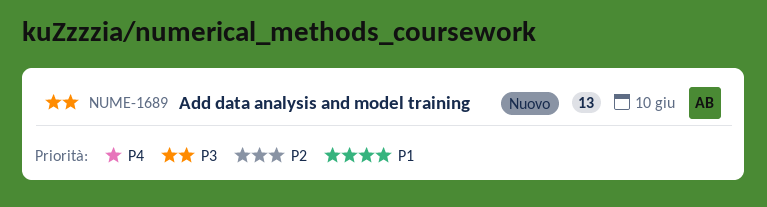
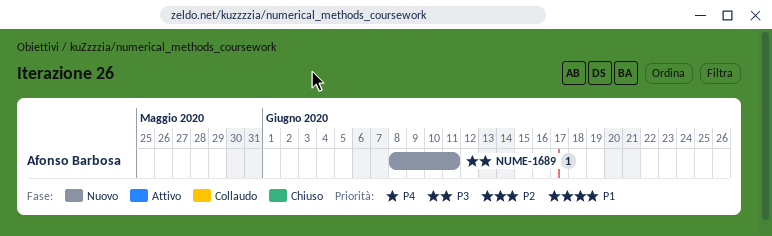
NUME-1689, estimate: 13 -> 1
NUME-1689, due: Jun 10 -> Jun 11

